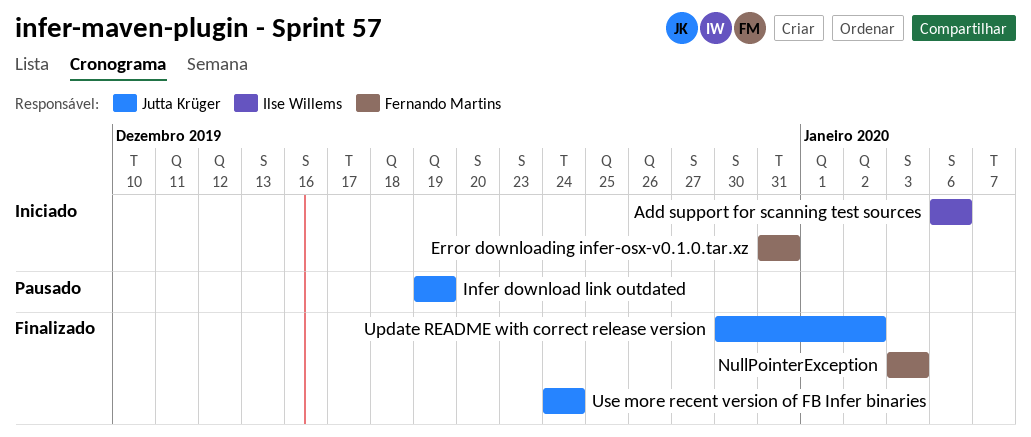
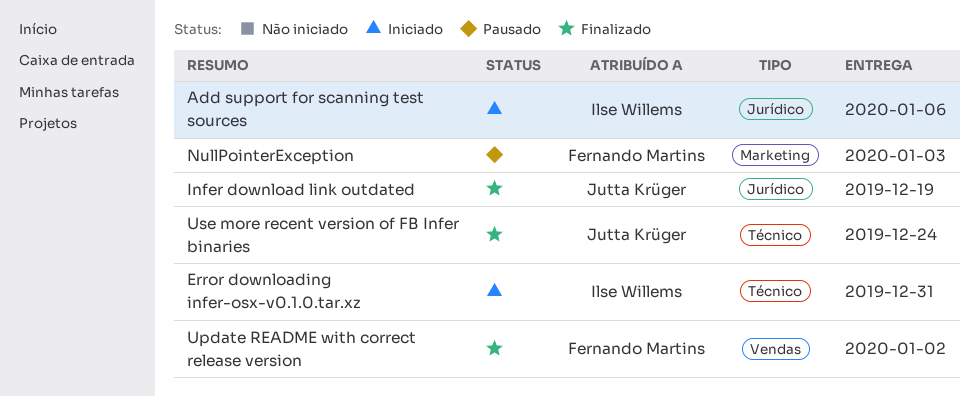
Error downloading infer-osx-v0.1.0.tar.xz, owner: Fernando Martins -> Ilse Willems
Infer download link outdated, status: Pausado -> Finalizado
NullPointerException, status: Finalizado -> Pausado
Update README with correct release version, owner: Jutta Krüger -> Fernando Martins

